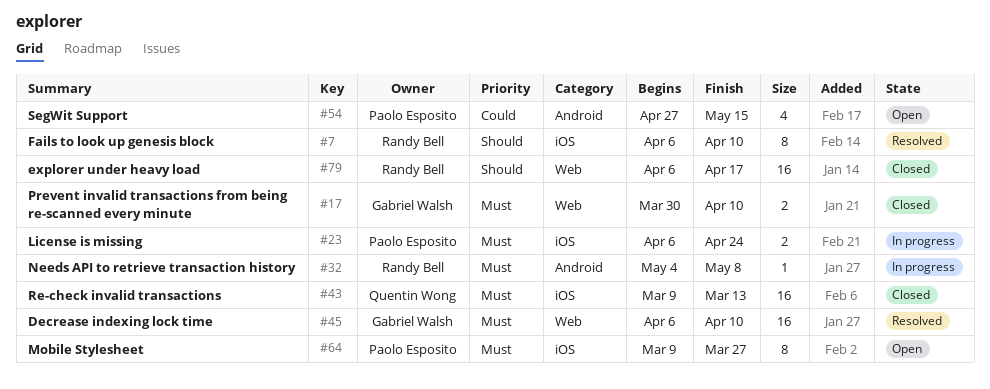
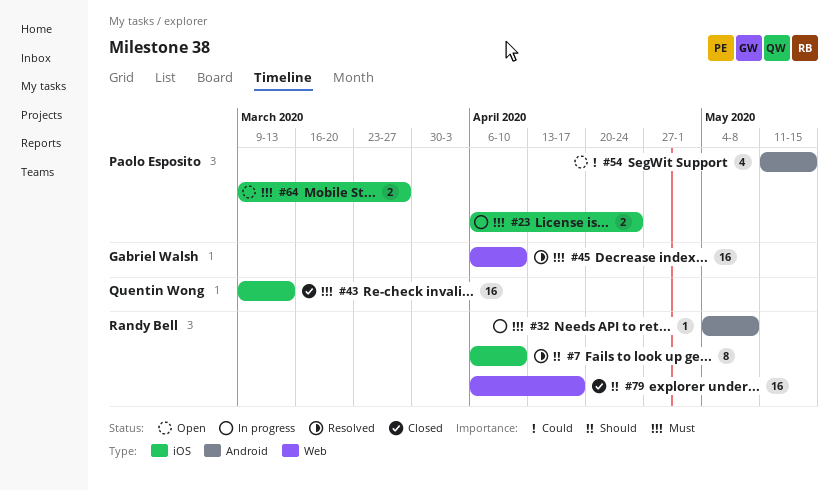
#17: present -> none
#54, start: Apr 27 -> May 11
#64, estimate: 8 -> 2

